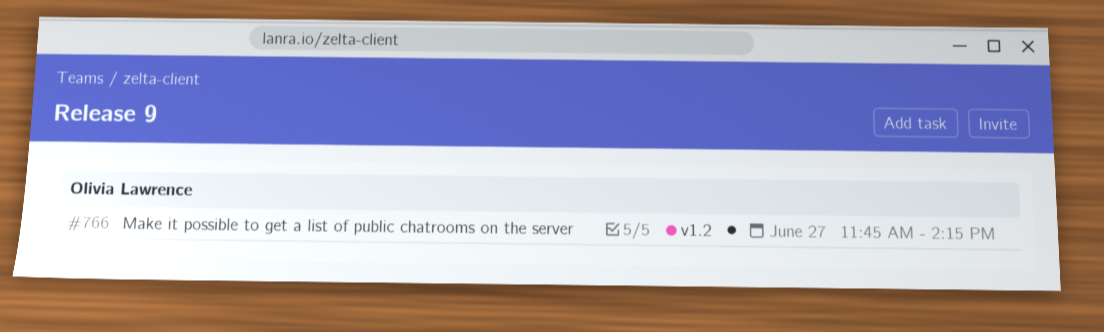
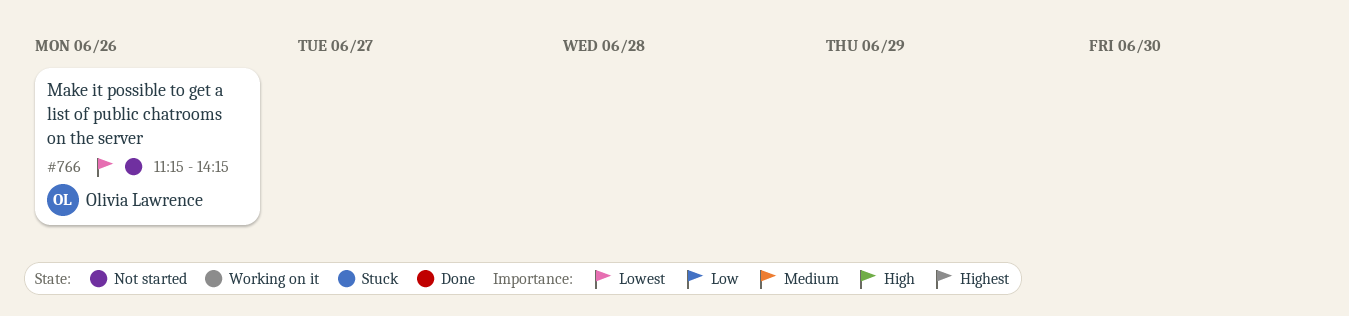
#766, day: Jun 27 -> Jun 26
#766, begins: 11:45 -> 11:15

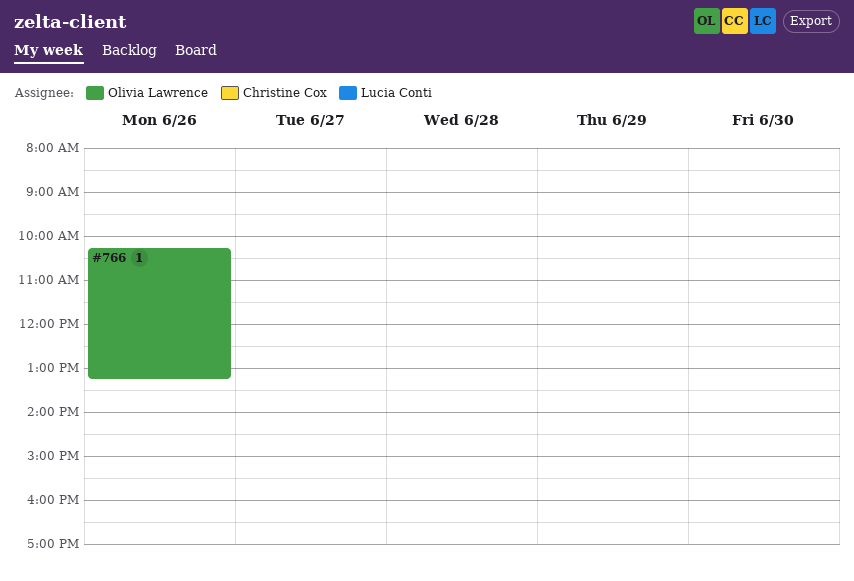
#766, begins: 11:15 -> 10:15
#766, ends: 14:15 -> 13:15

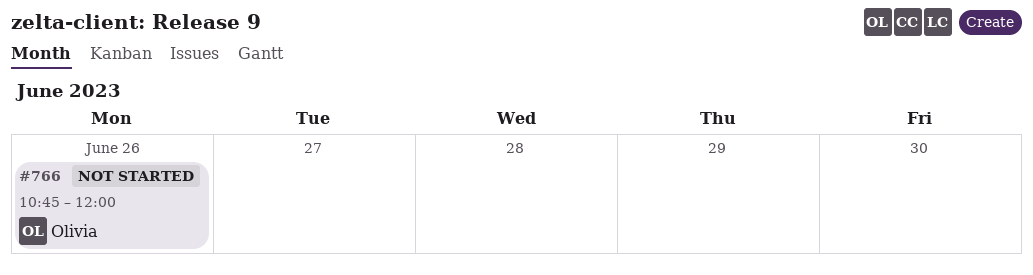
#766, begins: 10:15 -> 10:45
#766, ends: 13:15 -> 12:00

